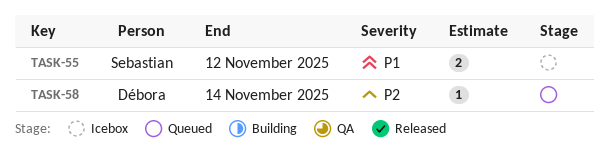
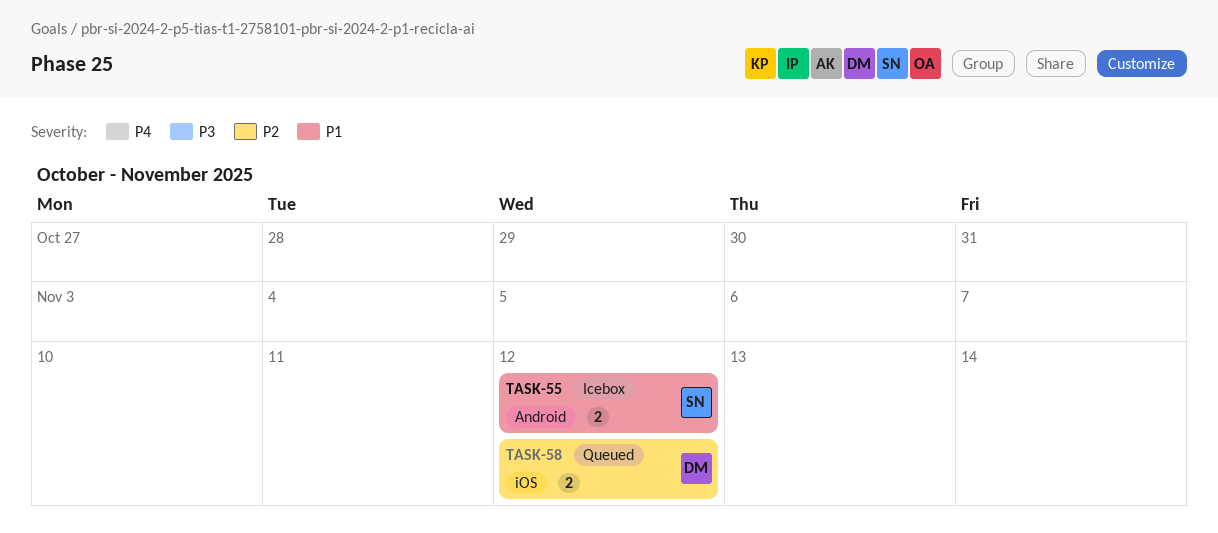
TASK-58, estimate: 1 -> 2
TASK-58, due: Nov 14 -> Nov 12

